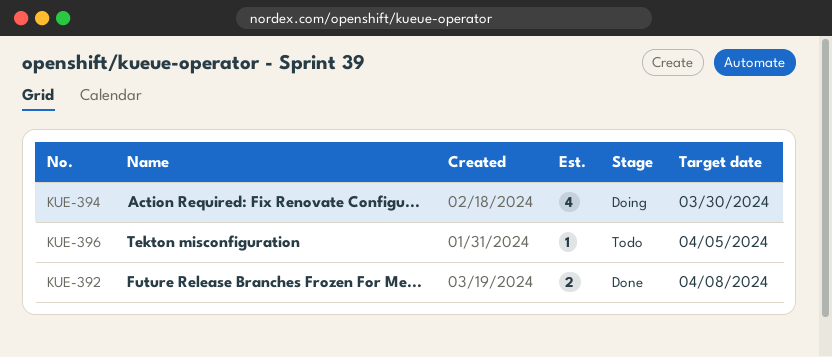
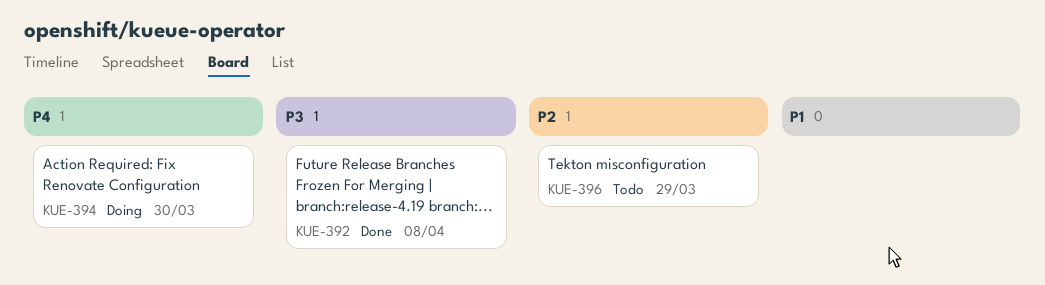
KUE-396, due: Apr 5 -> Mar 29

